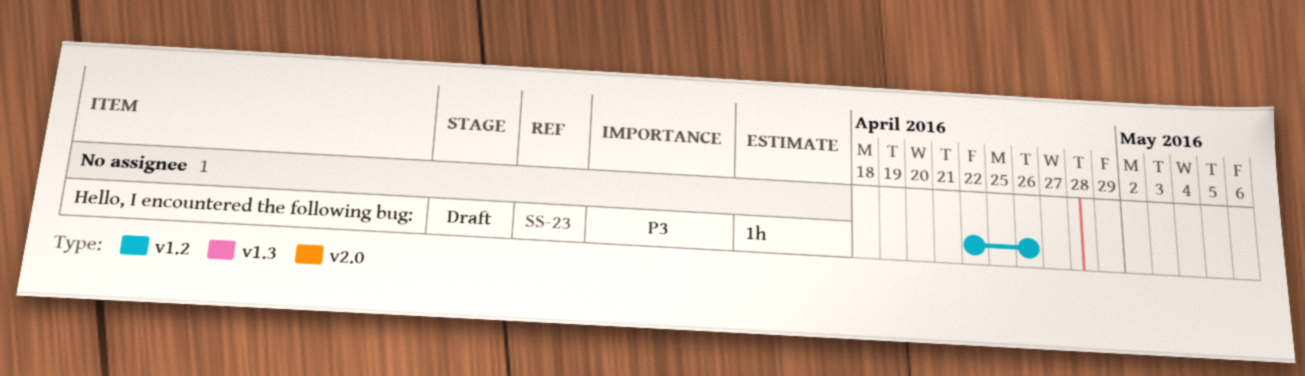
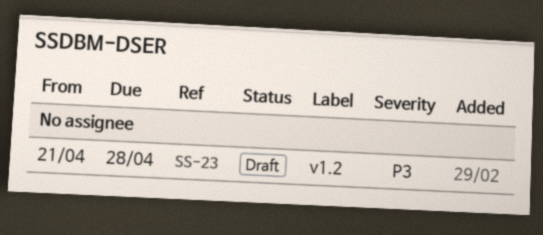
SS-23, start: Apr 22 -> Apr 21
SS-23, due: Apr 26 -> Apr 28

